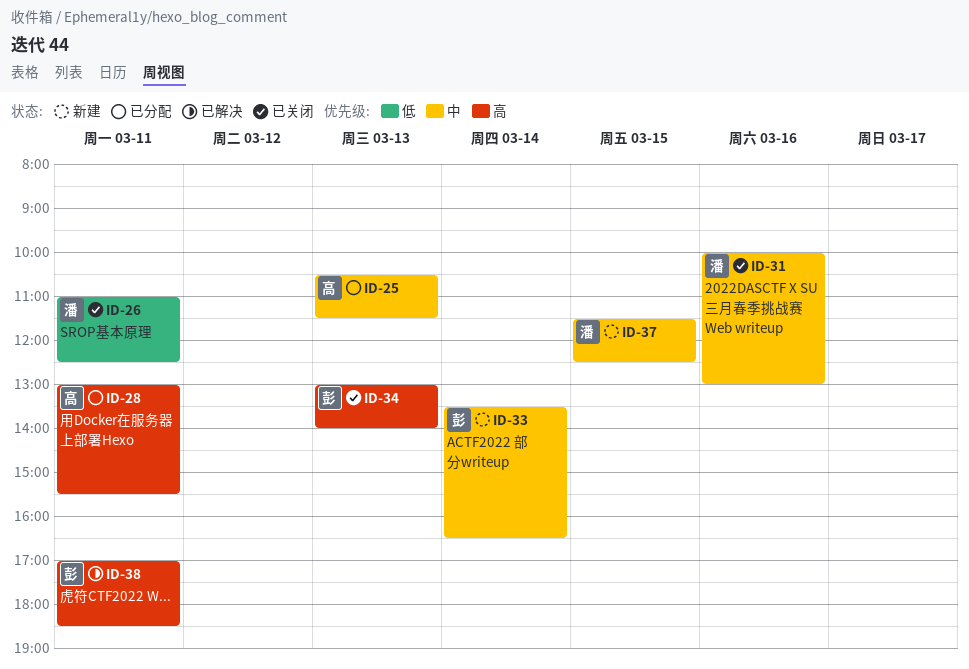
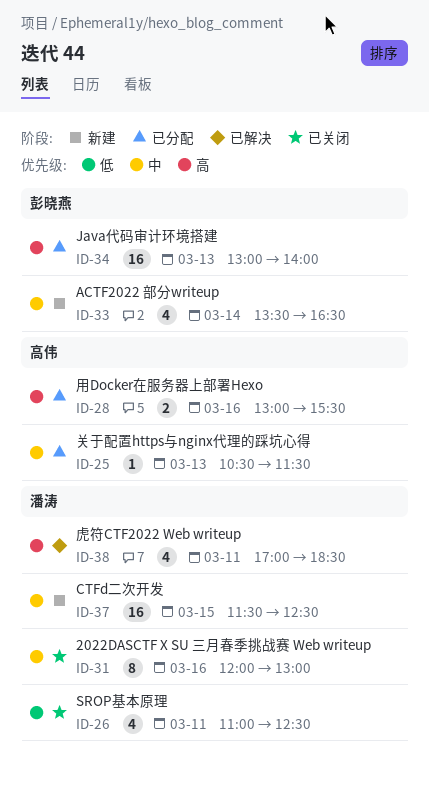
ID-28, day: Mar 11 -> Mar 16
ID-31, begins: 10:00 -> 12:00
ID-34, status: 已关闭 -> 已分配
ID-38, owner: 彭晓燕 -> 潘涛

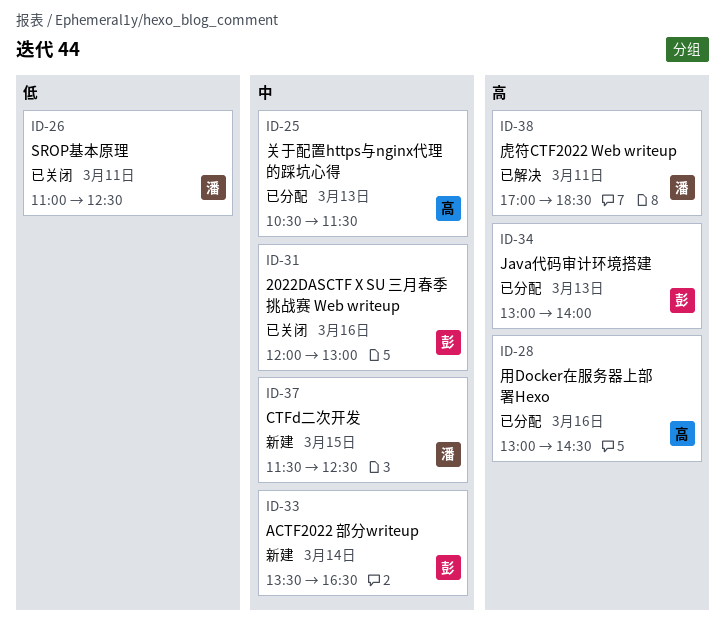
ID-28, ends: 15:30 -> 14:30
ID-31, owner: 潘涛 -> 彭晓燕

